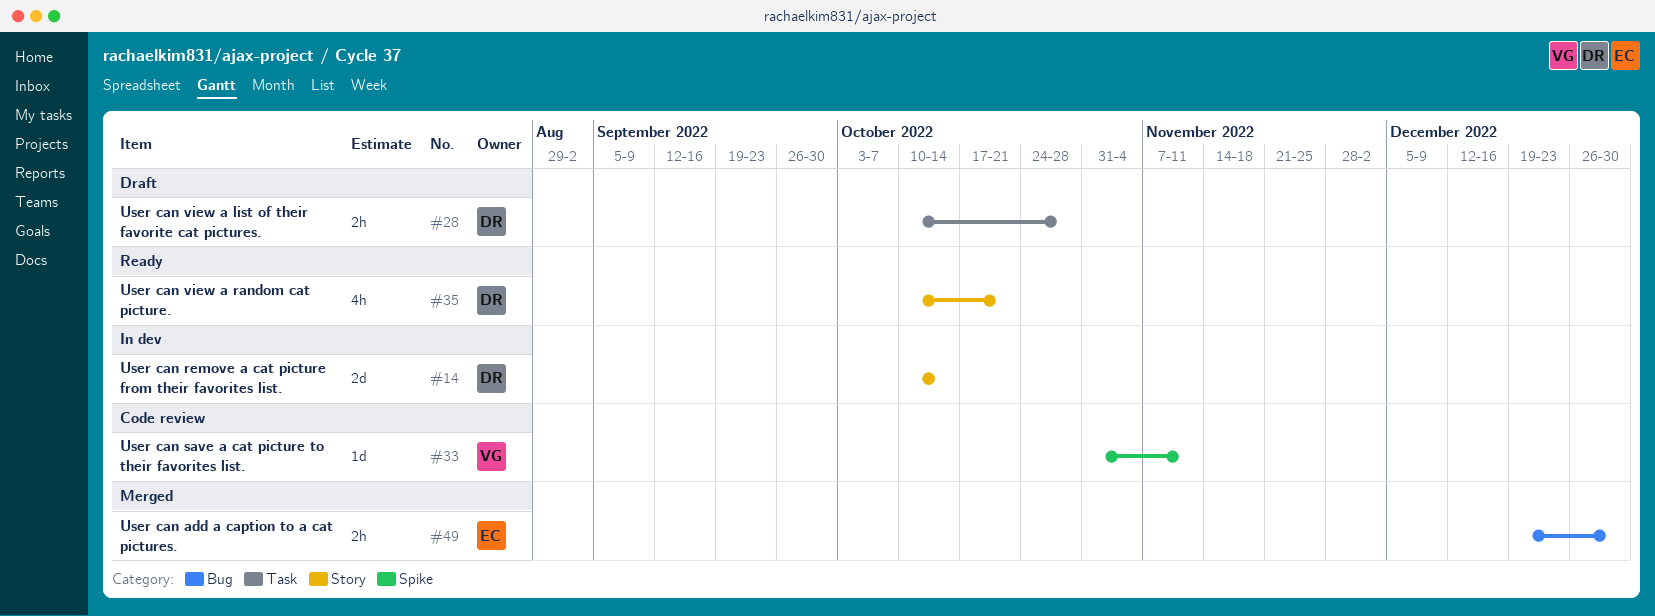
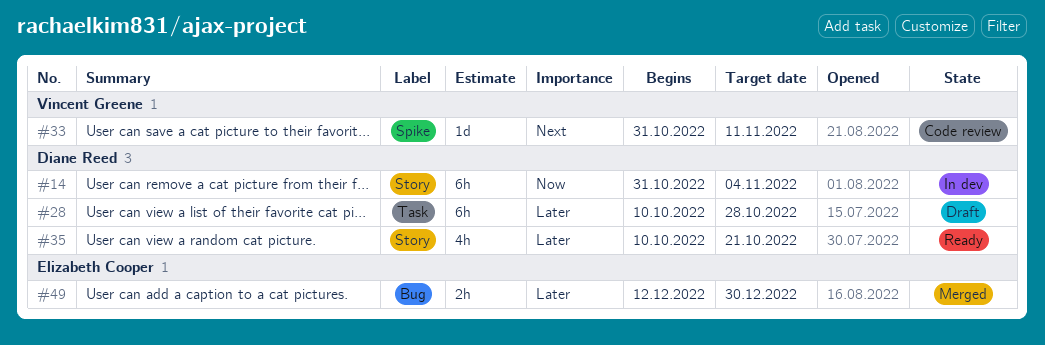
#14, estimate: 2d -> 6h
#14, start: Oct 10 -> Oct 31
#14, due: Oct 14 -> Nov 4
#28, estimate: 2h -> 6h
#49, start: Dec 19 -> Dec 12

